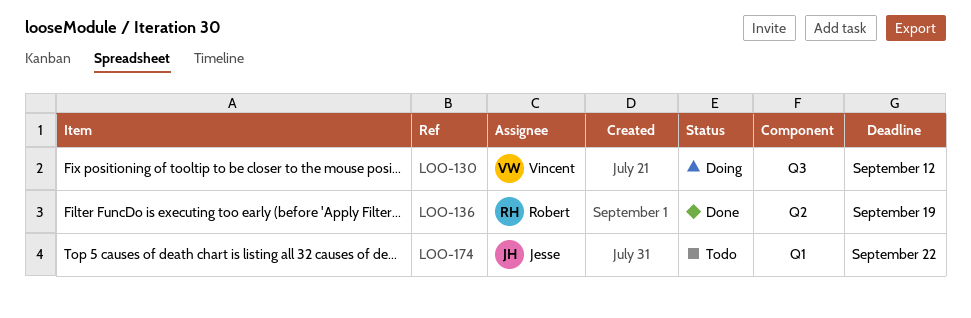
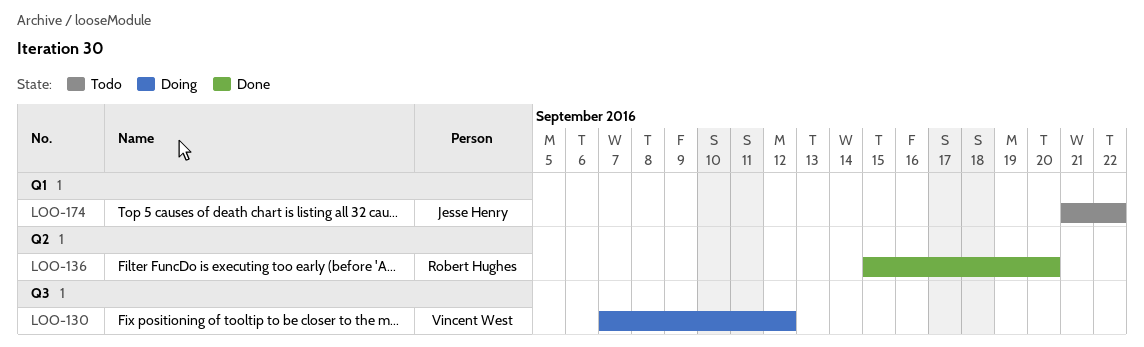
LOO-136, due: Sep 19 -> Sep 20

